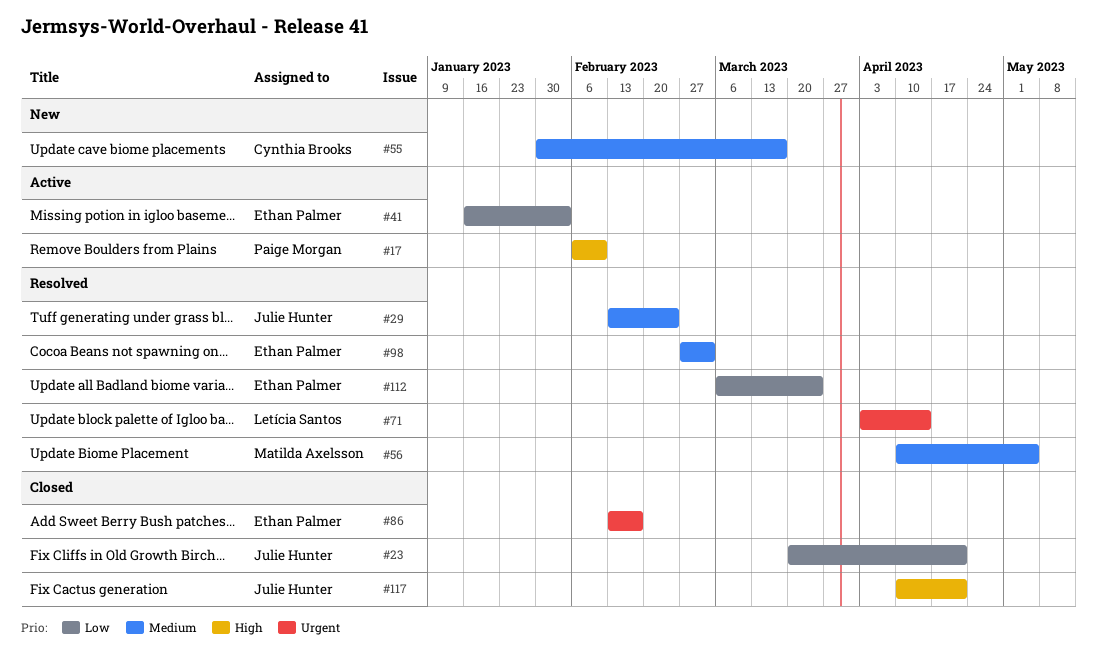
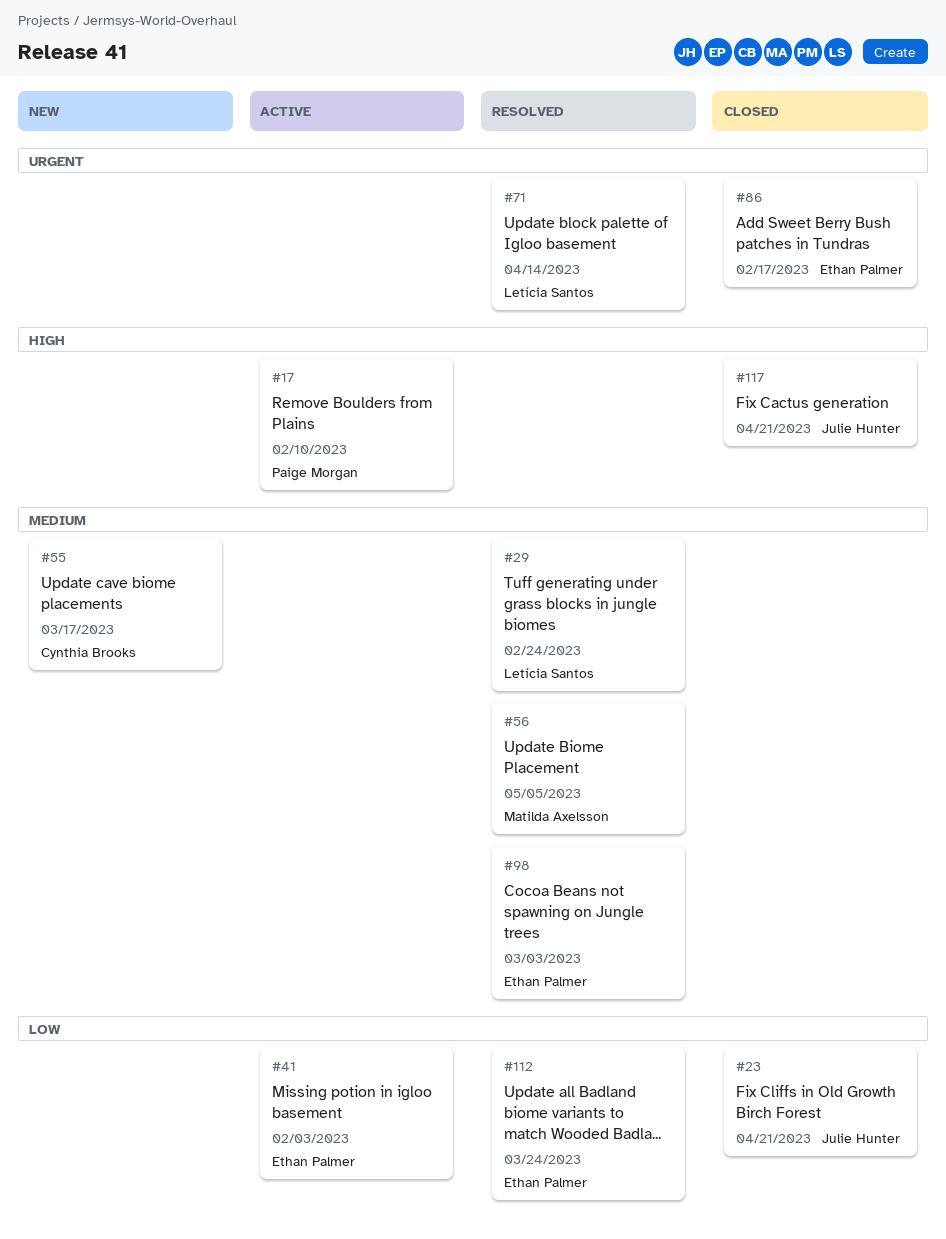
#29, owner: Julie Hunter -> Letícia Santos

